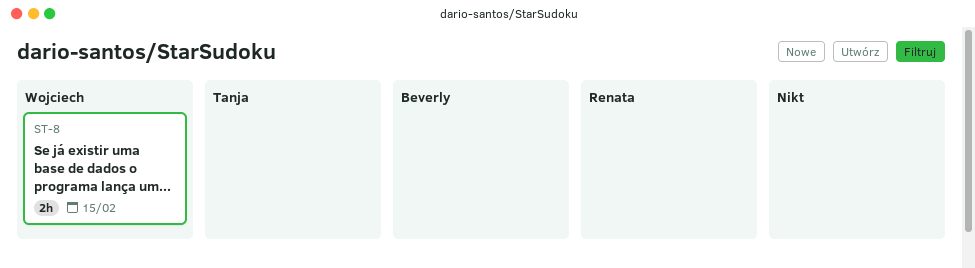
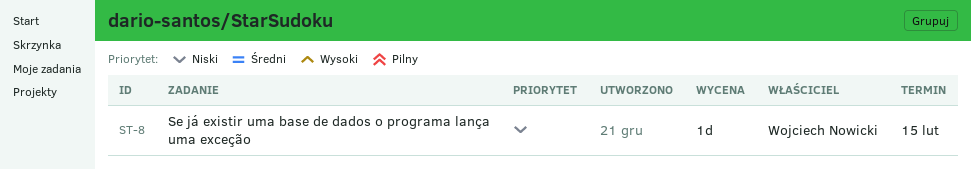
ST-8, estimate: 2h -> 1d

